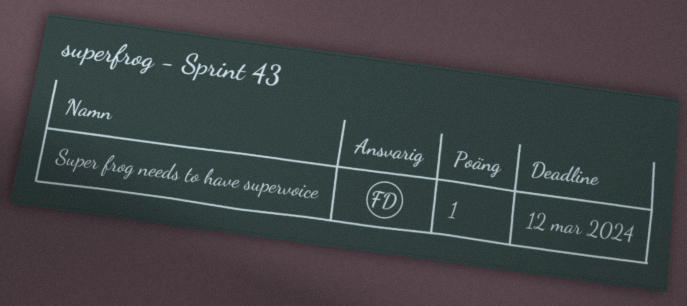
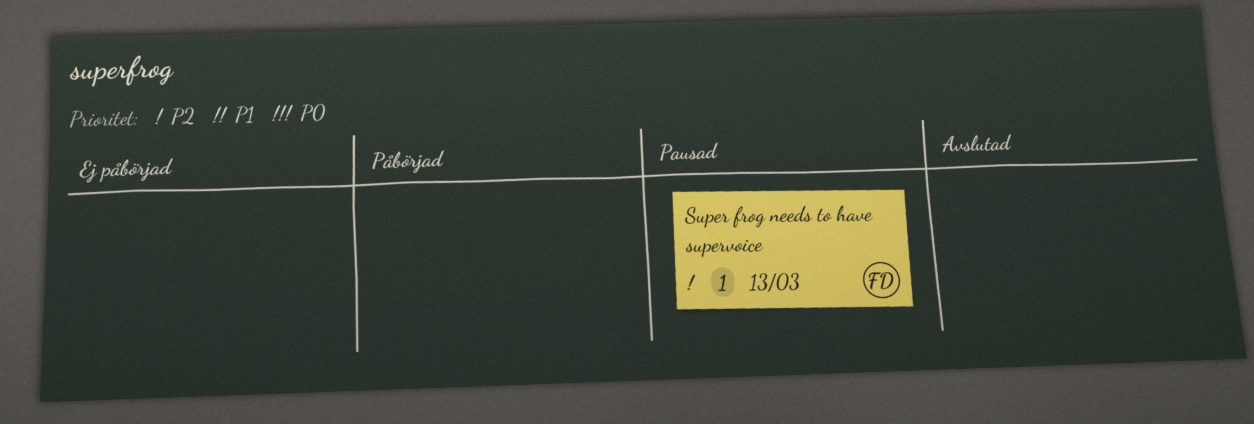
Super frog needs to have supervoice, due: Mar 12 -> Mar 13

